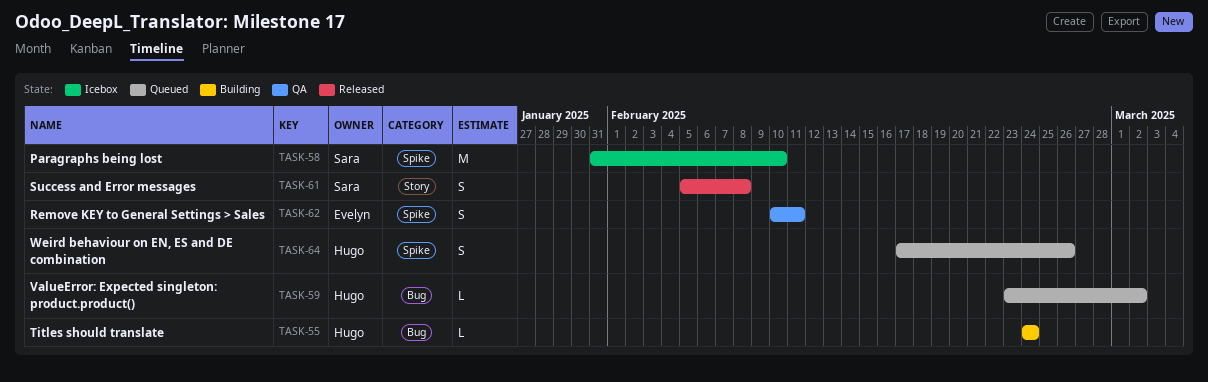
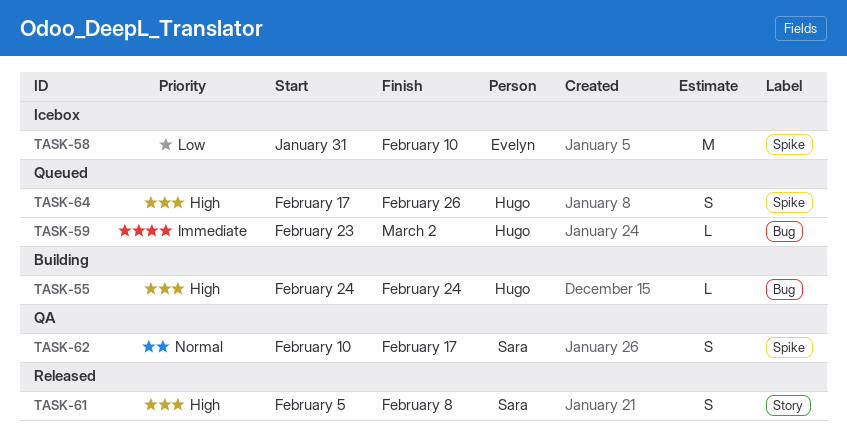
TASK-58, owner: Sara -> Evelyn
TASK-62, owner: Evelyn -> Sara
TASK-62, due: Feb 11 -> Feb 17

